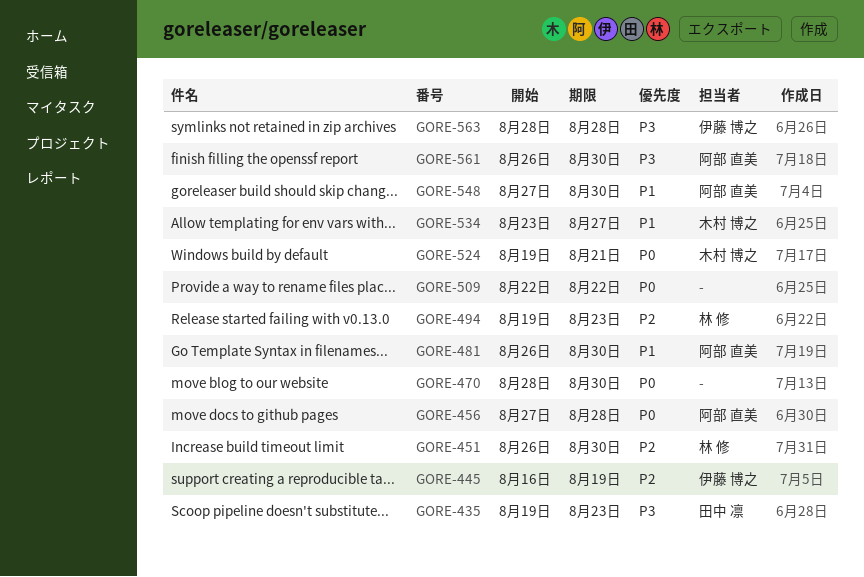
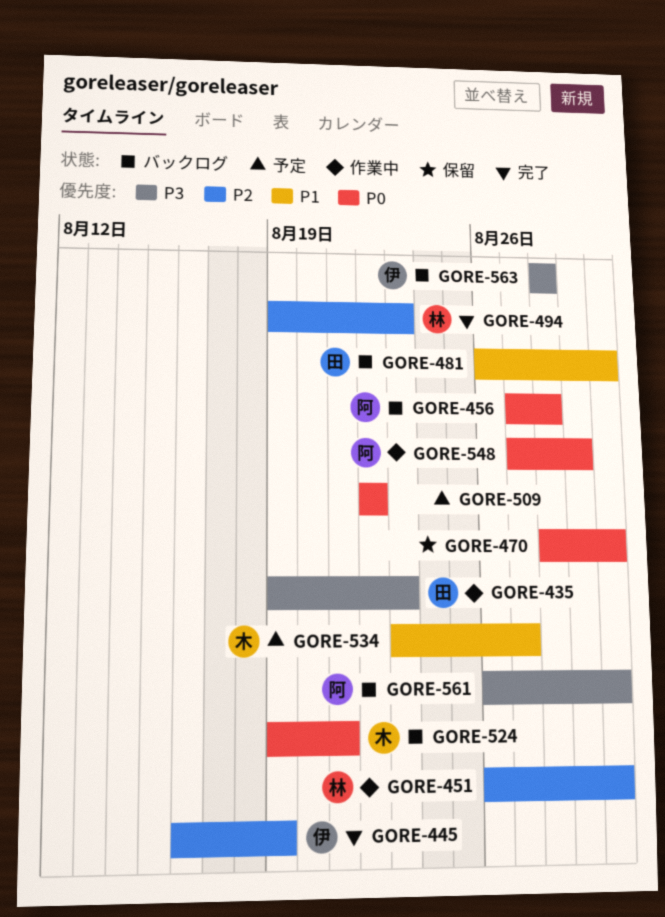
GORE-481, owner: 阿部 直美 -> 田中 凛
GORE-548, priority: P1 -> P0
GORE-548, due: Aug 30 -> Aug 29

